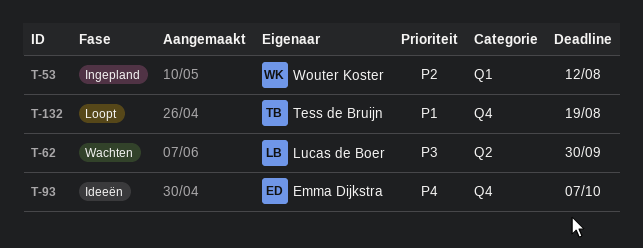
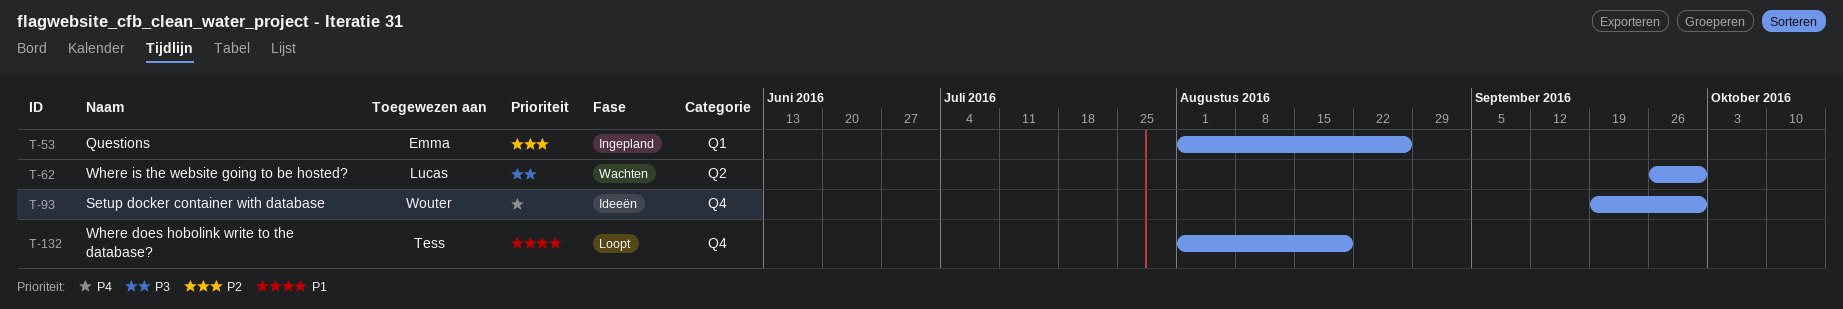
T-53, owner: Wouter Koster -> Emma Dijkstra
T-53, due: Aug 12 -> Aug 26
T-93, owner: Emma Dijkstra -> Wouter Koster
T-93, due: Oct 7 -> Sep 30

